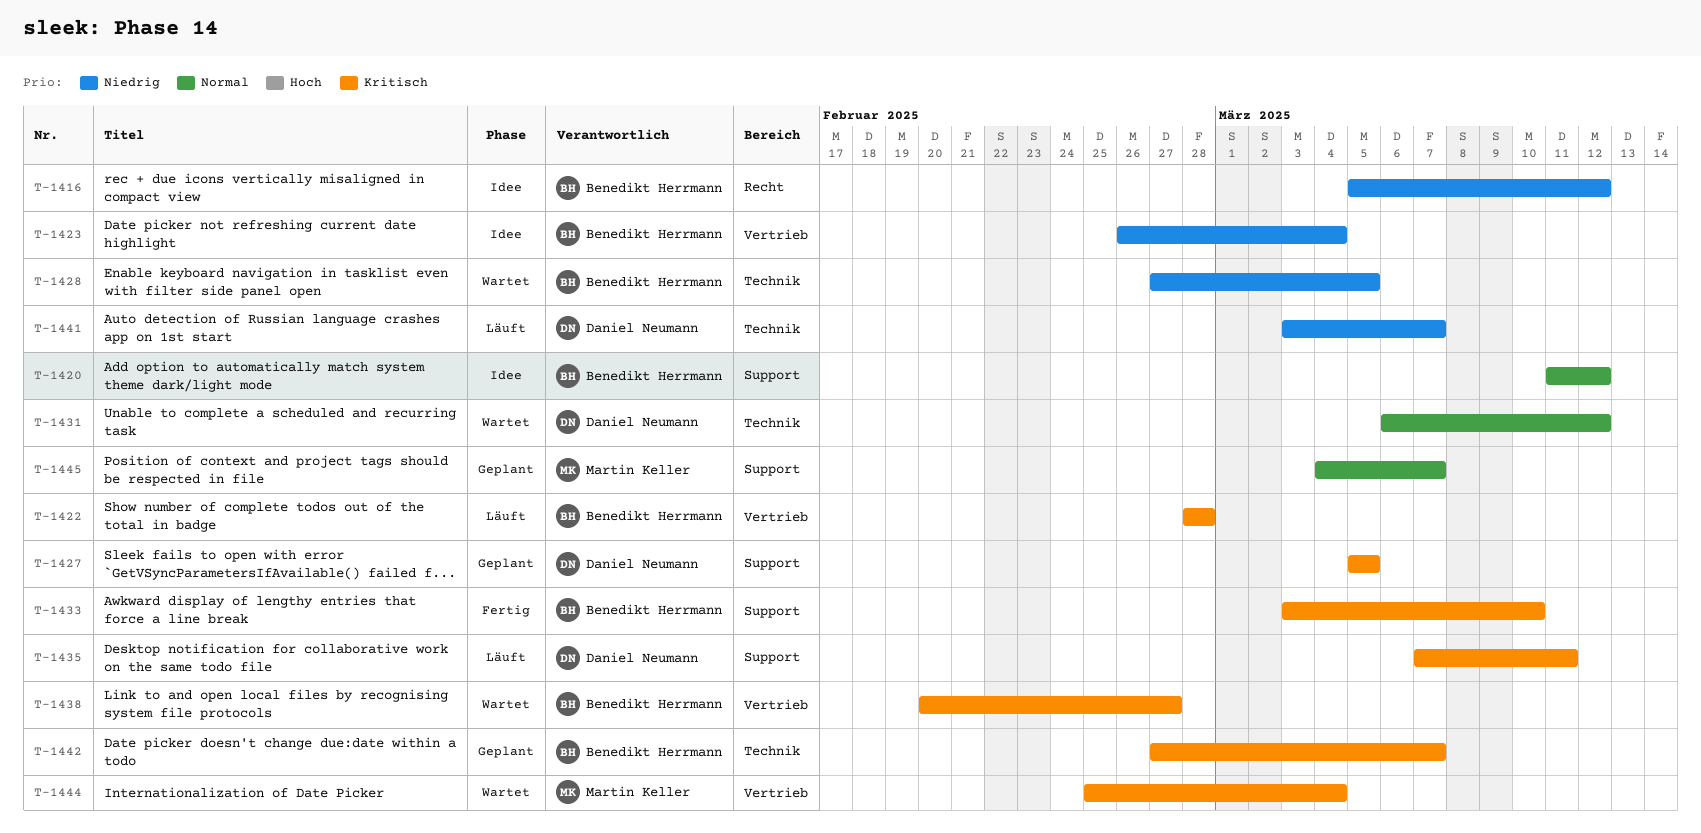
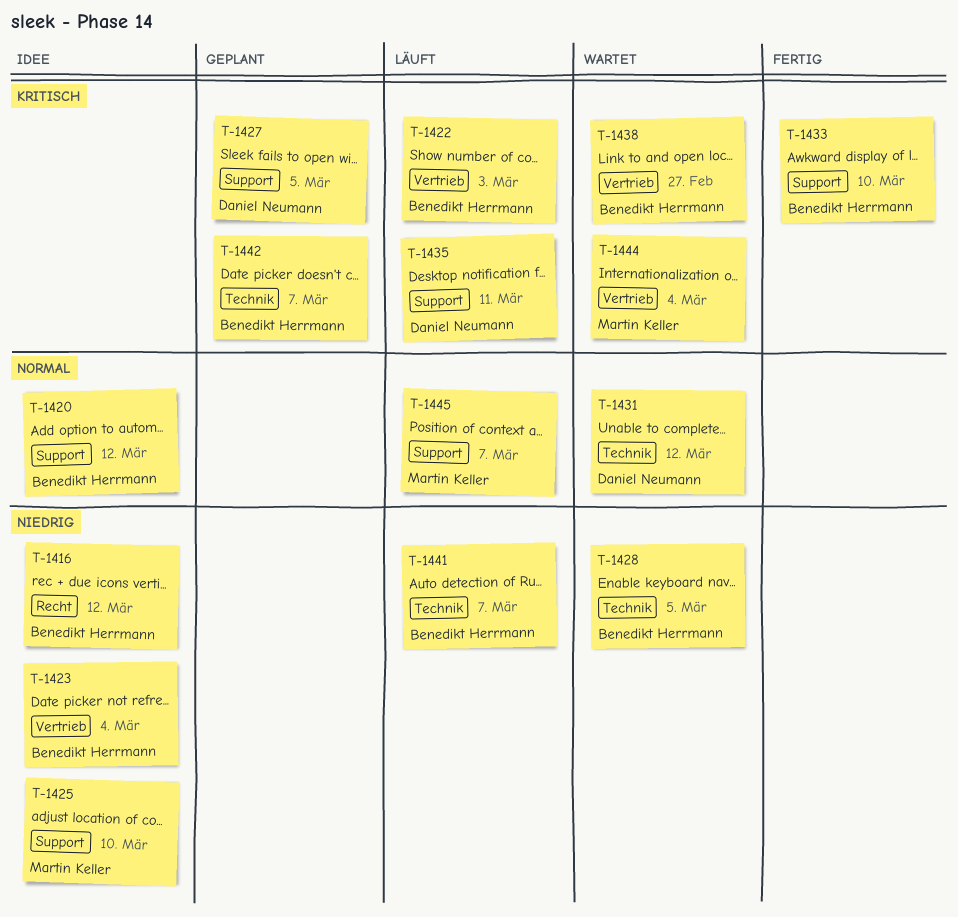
T-1422, due: Feb 28 -> Mar 3
T-1425: none -> present
T-1441, owner: Daniel Neumann -> Benedikt Herrmann
T-1445, status: Geplant -> Läuft

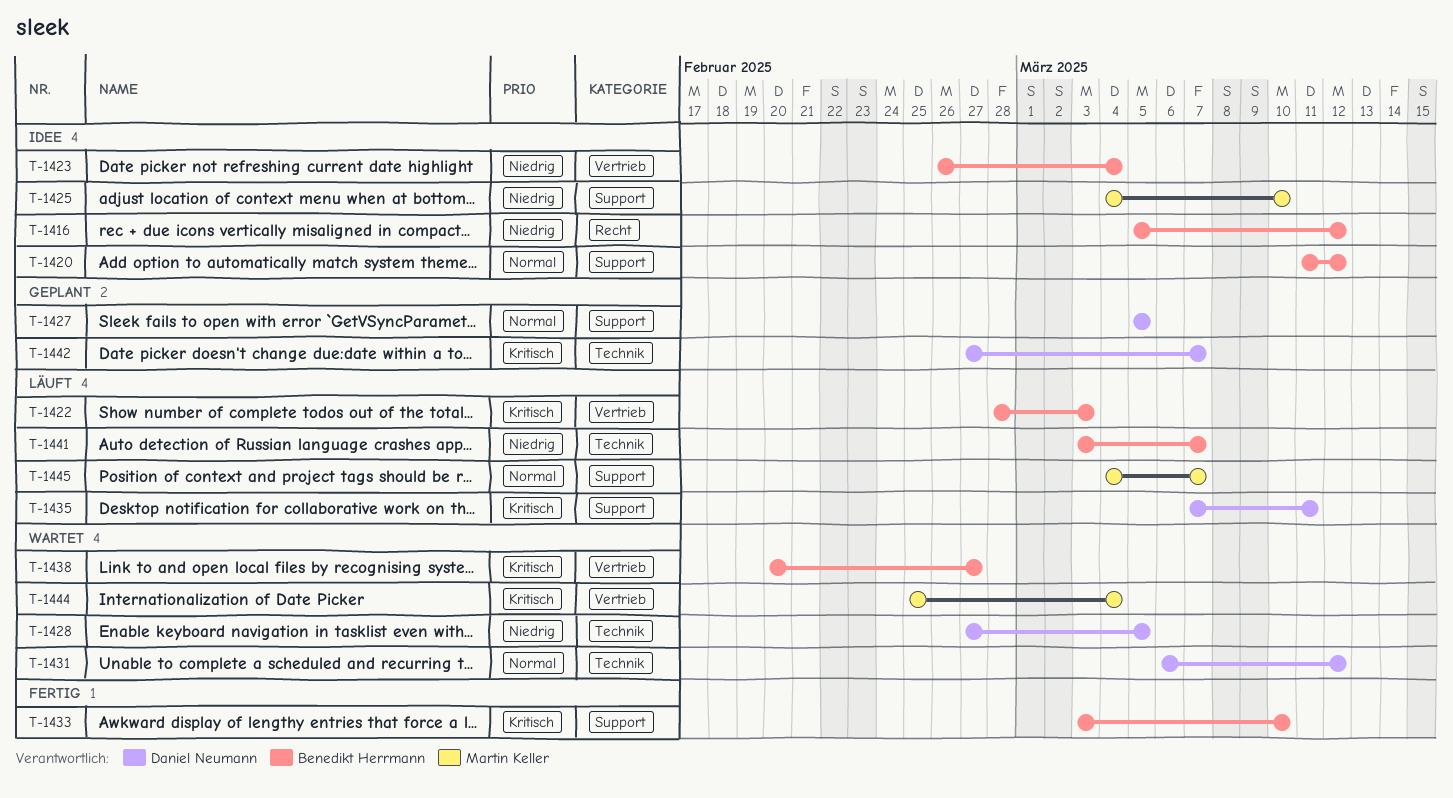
T-1427, priority: Kritisch -> Normal
T-1428, owner: Benedikt Herrmann -> Daniel Neumann
T-1442, owner: Benedikt Herrmann -> Daniel Neumann

